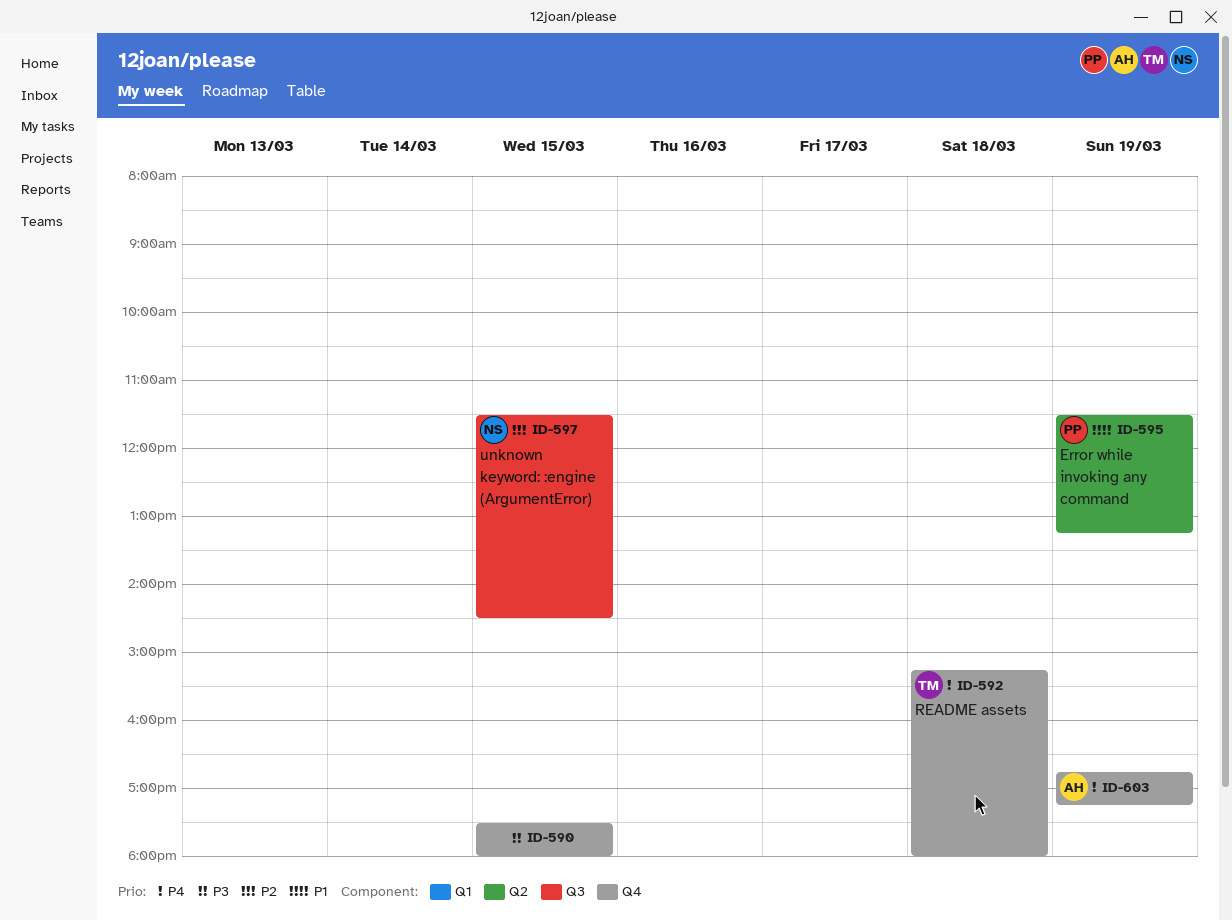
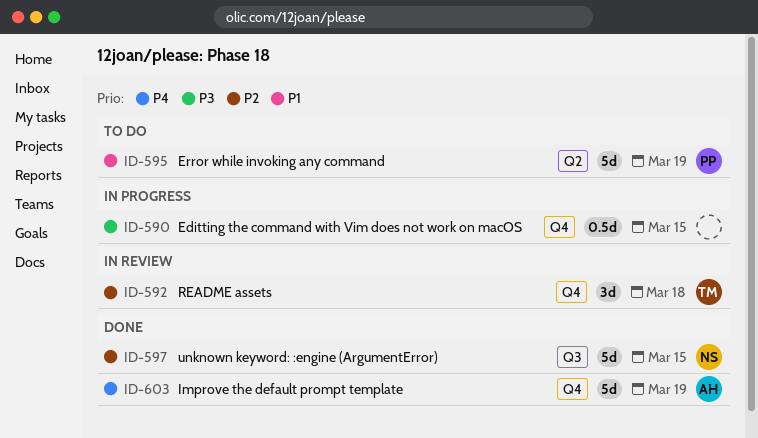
ID-592, priority: P4 -> P2

